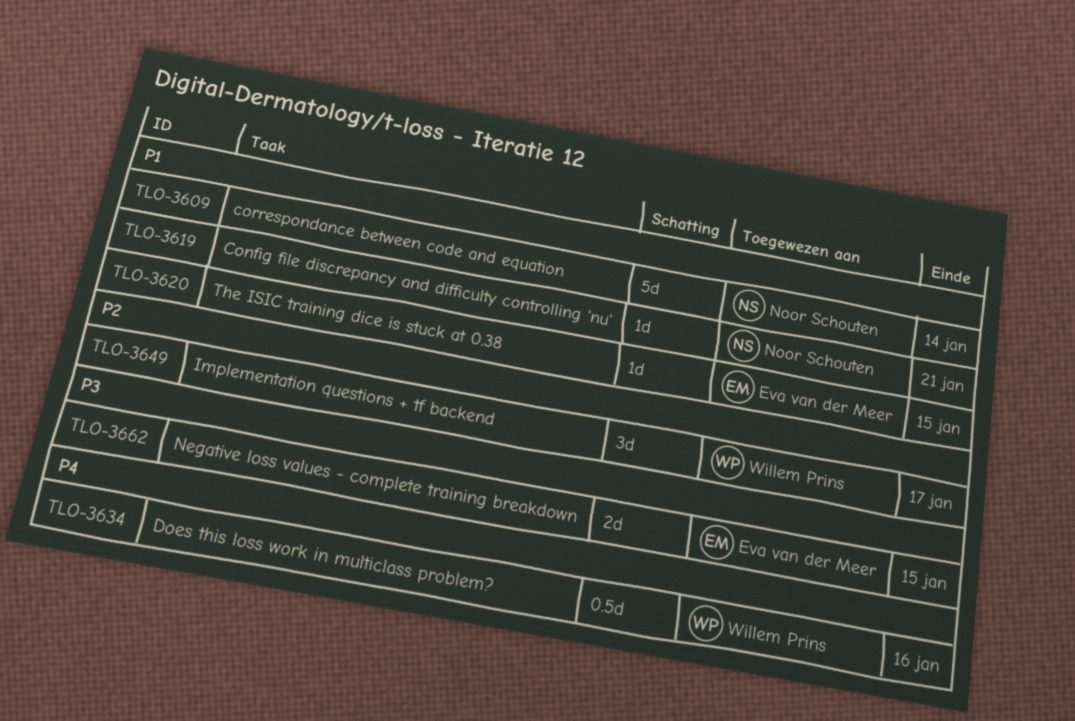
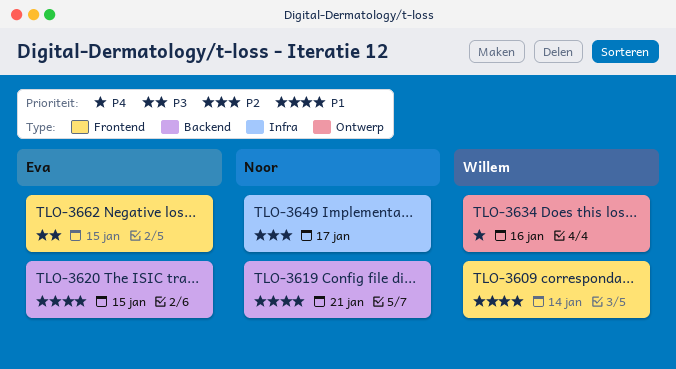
TLO-3609, owner: Noor Schouten -> Willem Prins
TLO-3649, owner: Willem Prins -> Noor Schouten

